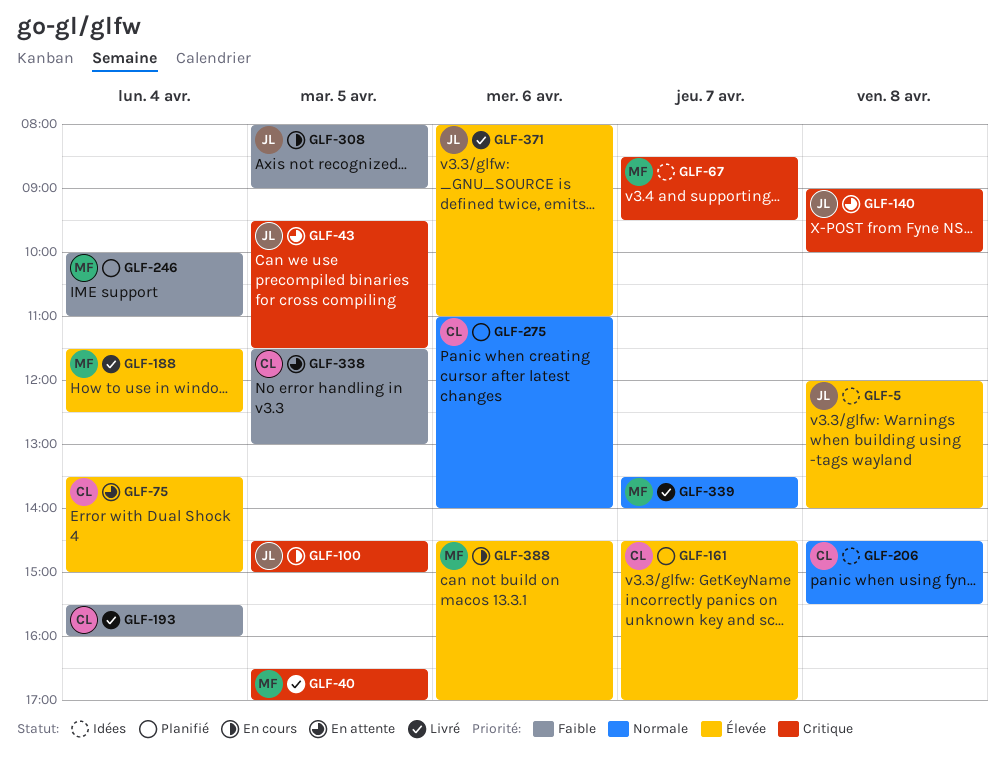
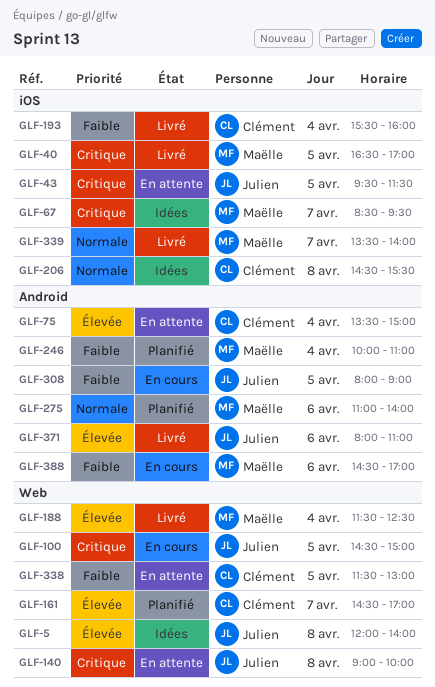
GLF-275, owner: Clément -> Maëlle
GLF-388, priority: Élevée -> Faible

